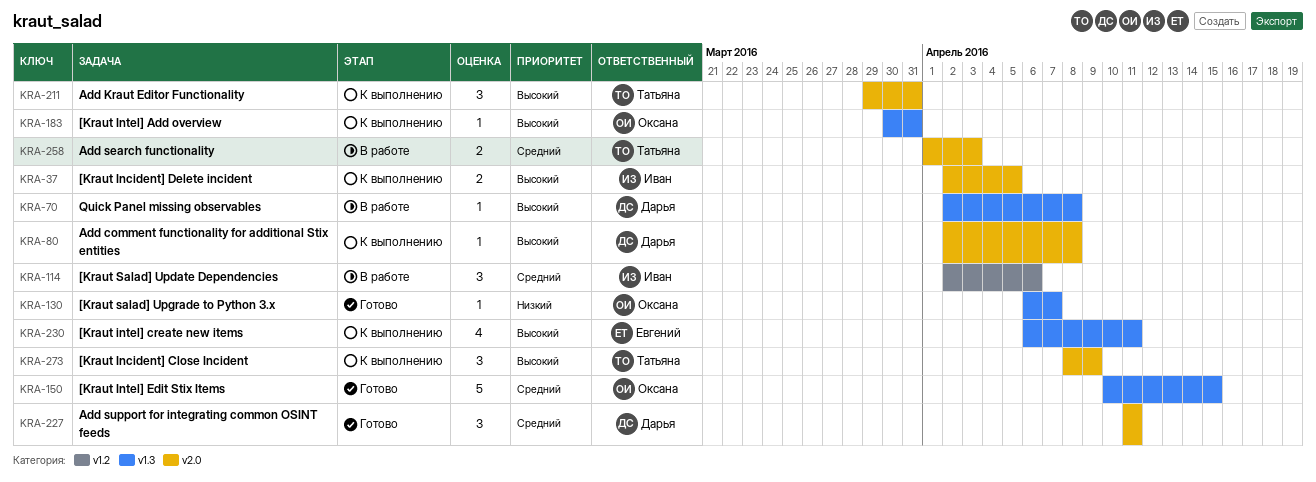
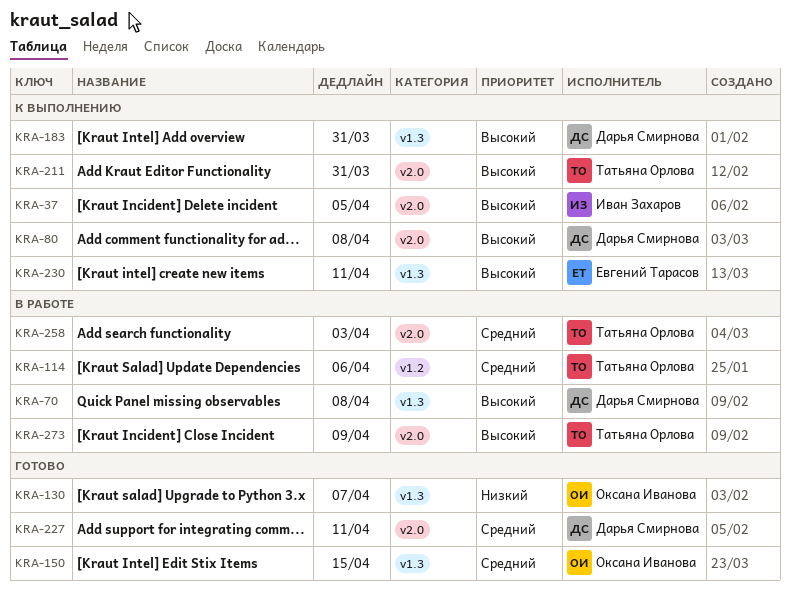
KRA-114, owner: Иван Захаров -> Татьяна Орлова
KRA-183, owner: Оксана Иванова -> Дарья Смирнова
KRA-273, status: К выполнению -> В работе

